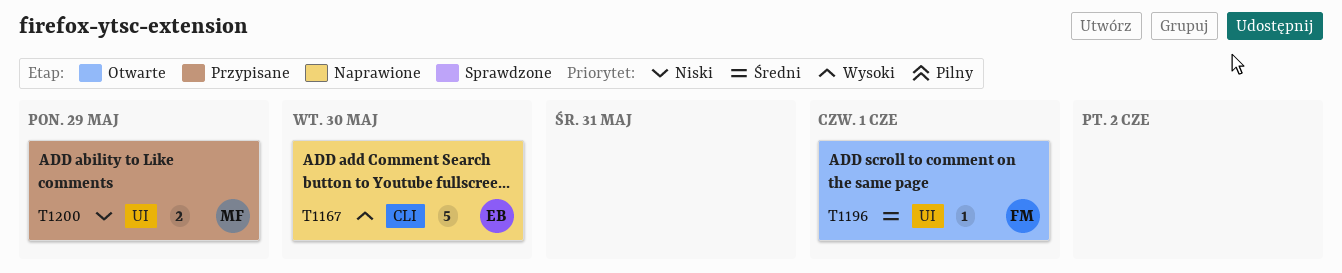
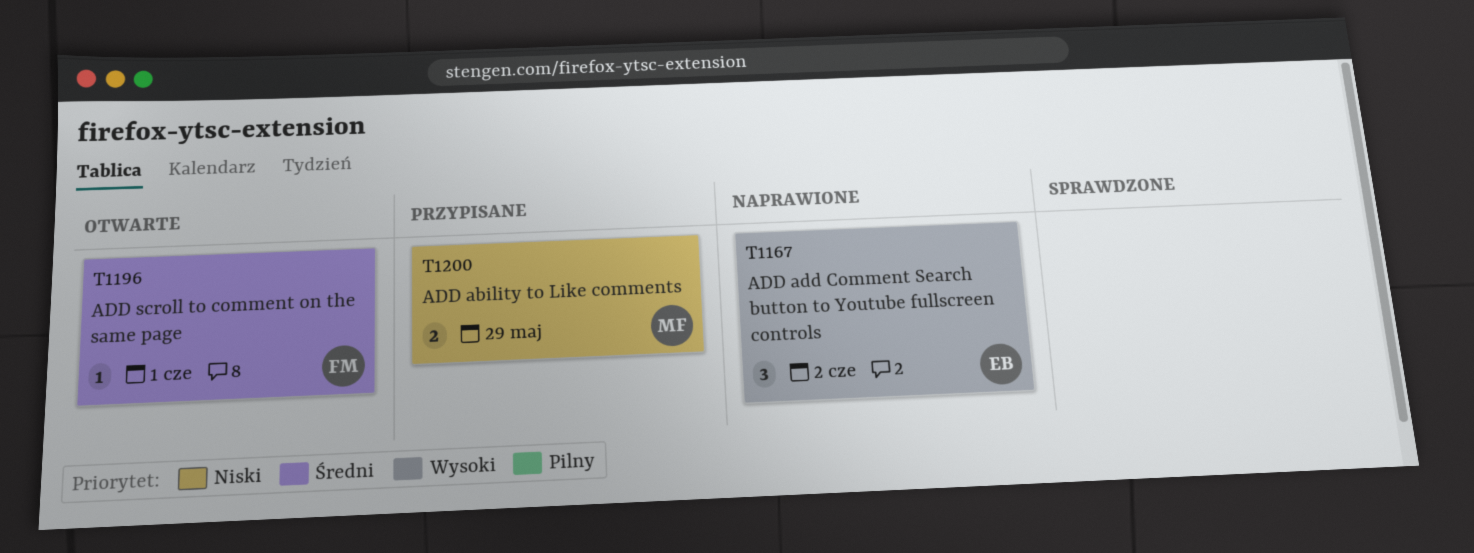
T1167, estimate: 5 -> 3
T1167, due: May 30 -> Jun 2

